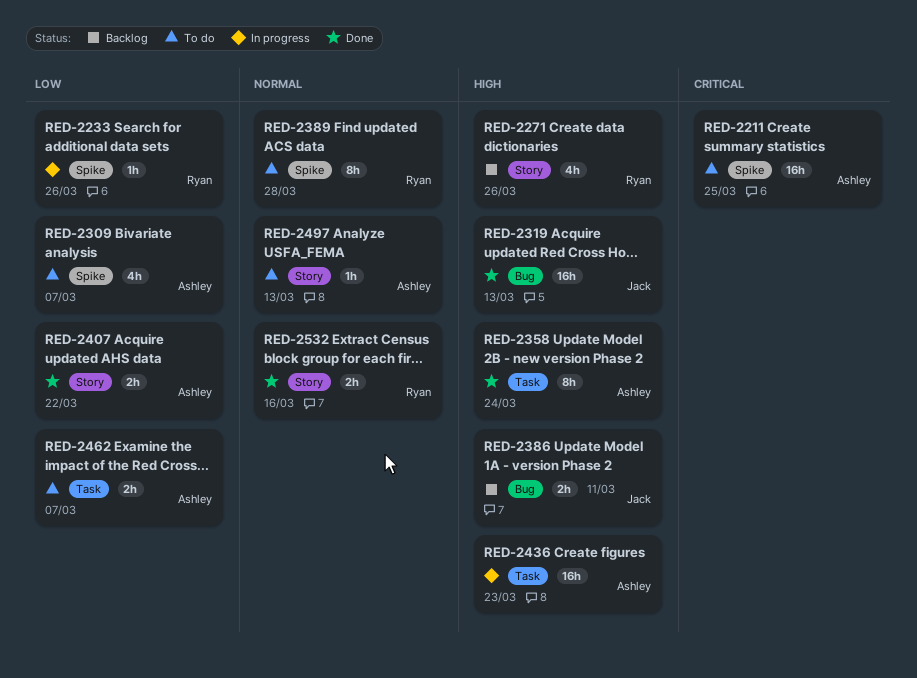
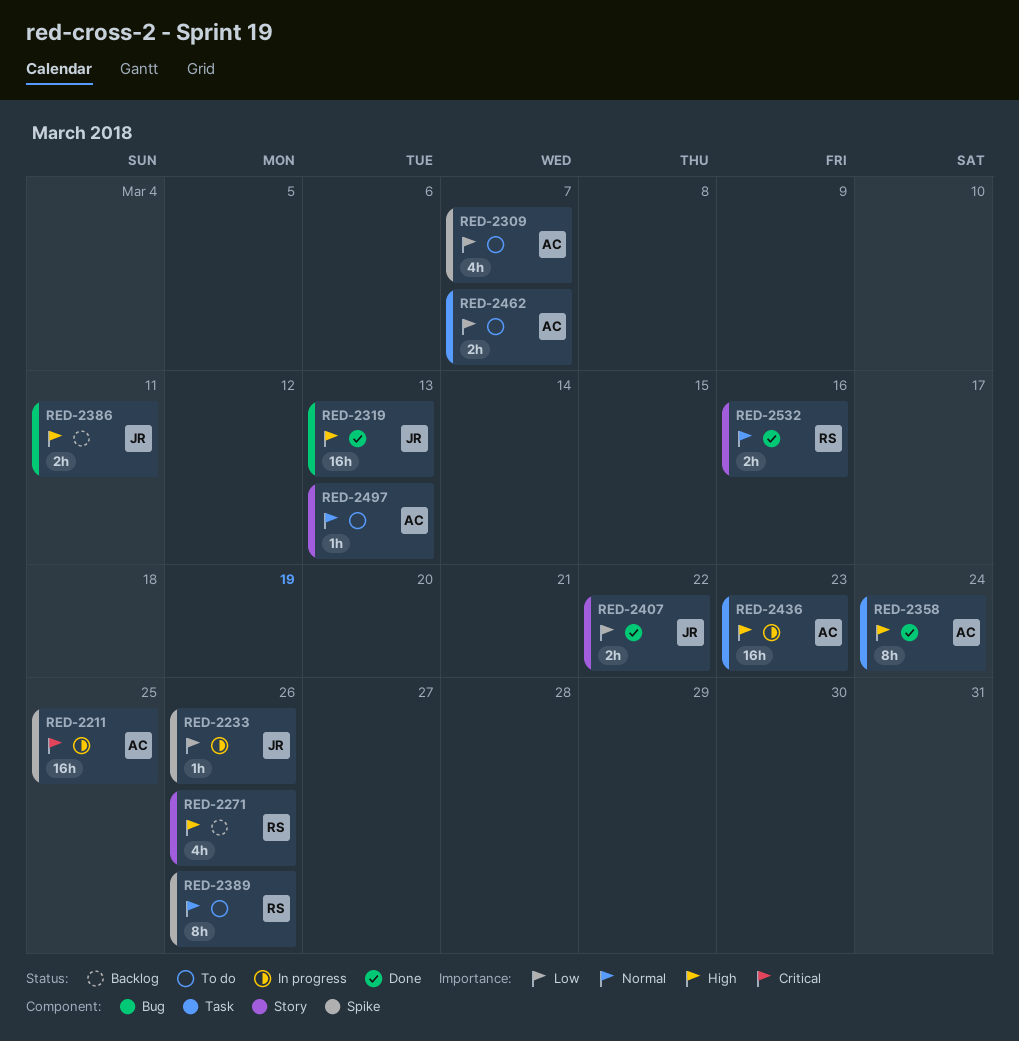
RED-2211, status: To do -> In progress
RED-2233, owner: Ryan -> Jack
RED-2389, due: Mar 28 -> Mar 26
RED-2407, owner: Ashley -> Jack

